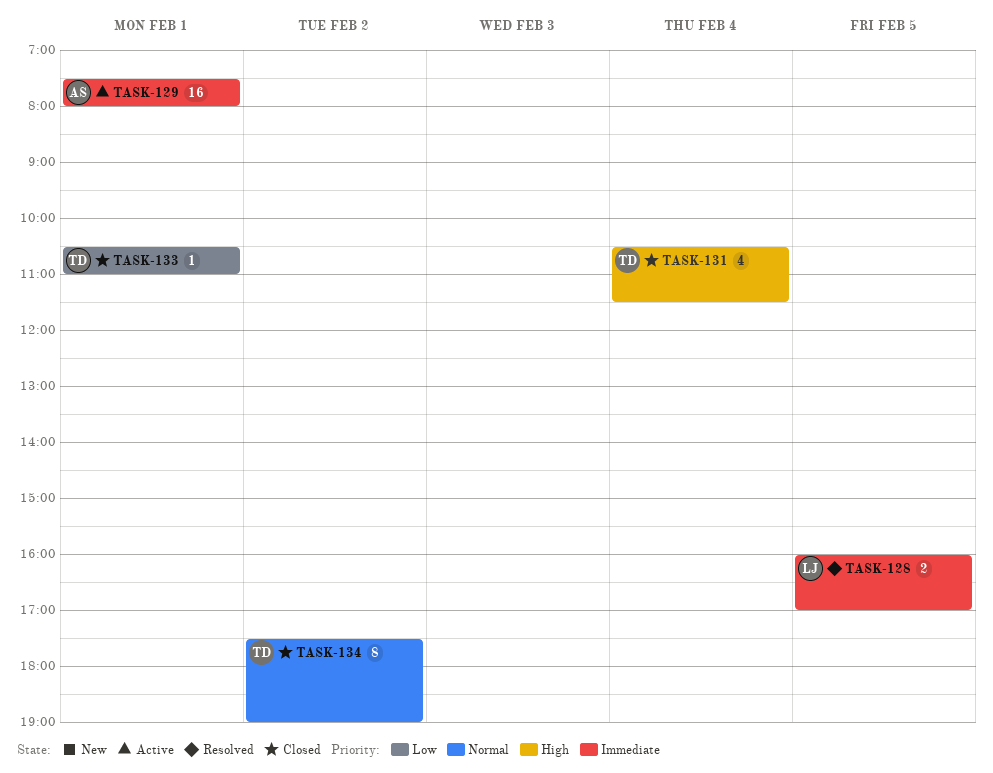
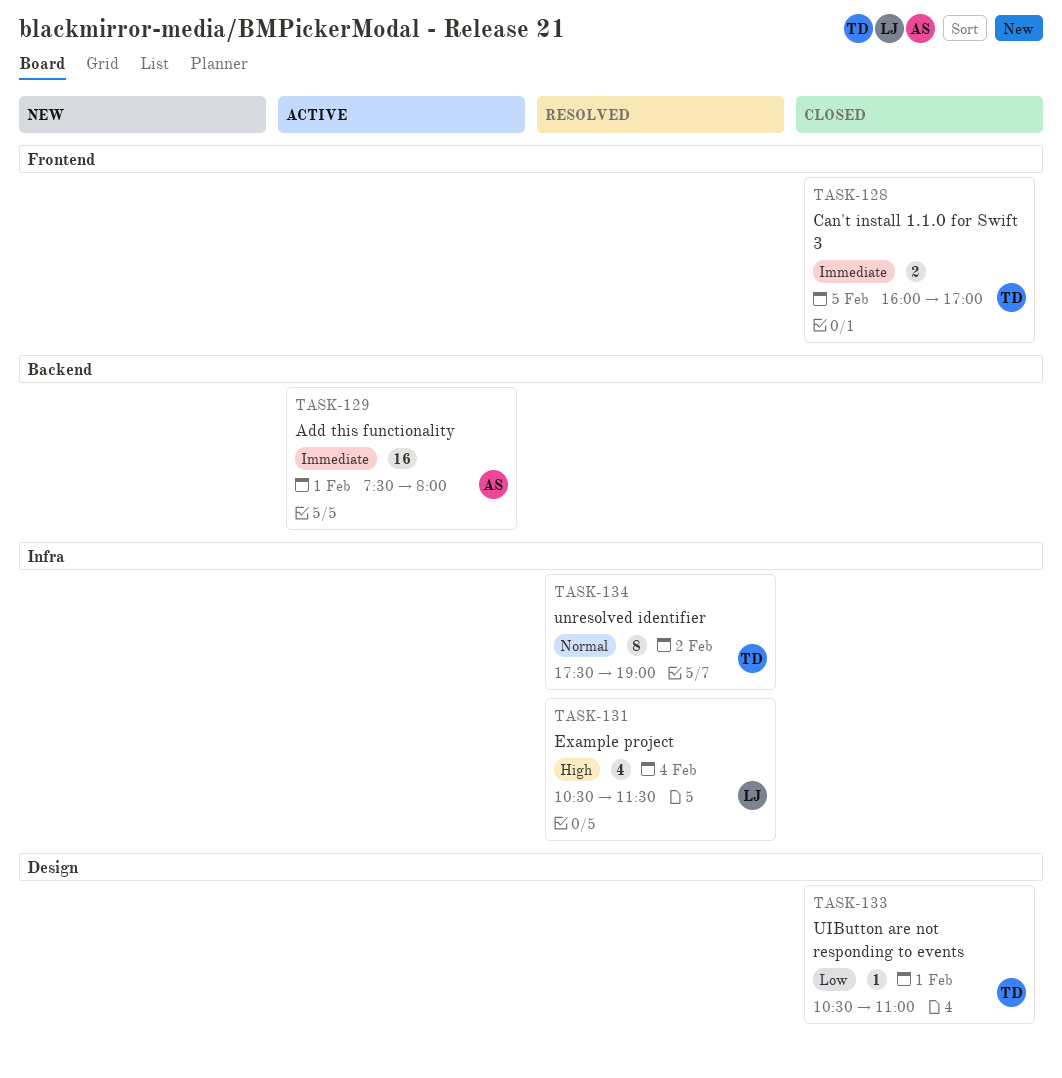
TASK-128, status: Resolved -> Closed
TASK-128, owner: LJ -> TD
TASK-131, status: Closed -> Resolved
TASK-131, owner: TD -> LJ
TASK-134, status: Closed -> Resolved

